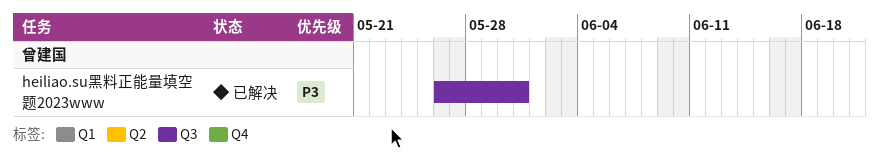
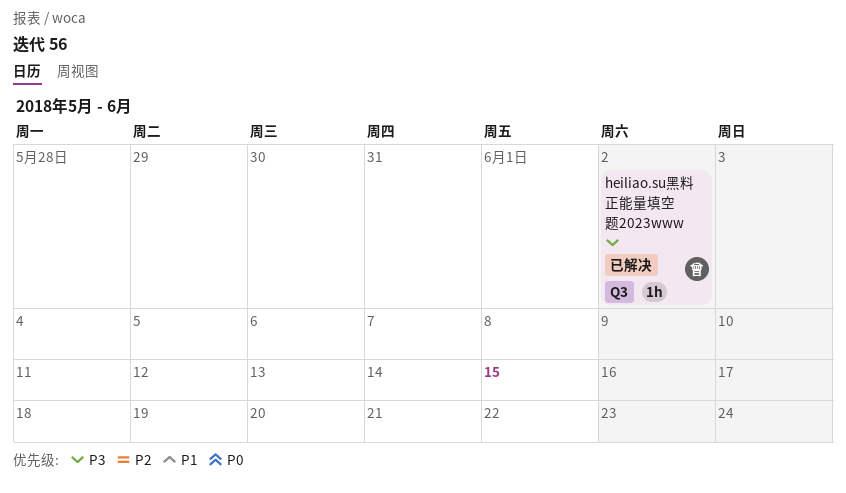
heiliao.su黑料正能量填空题2023www, due: May 31 -> Jun 2

